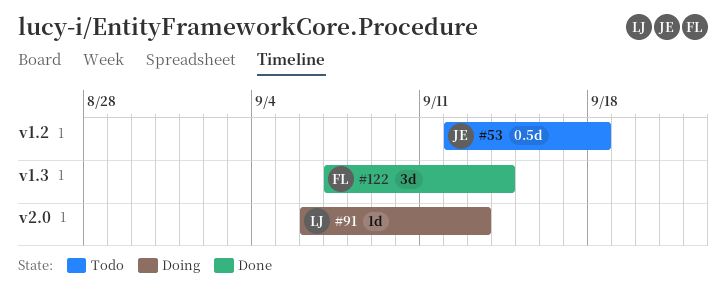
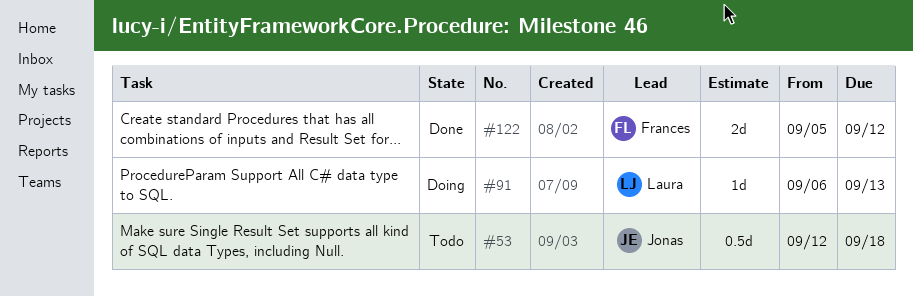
#122, estimate: 3d -> 2d
#122, start: Sep 7 -> Sep 5
#122, due: Sep 14 -> Sep 12

